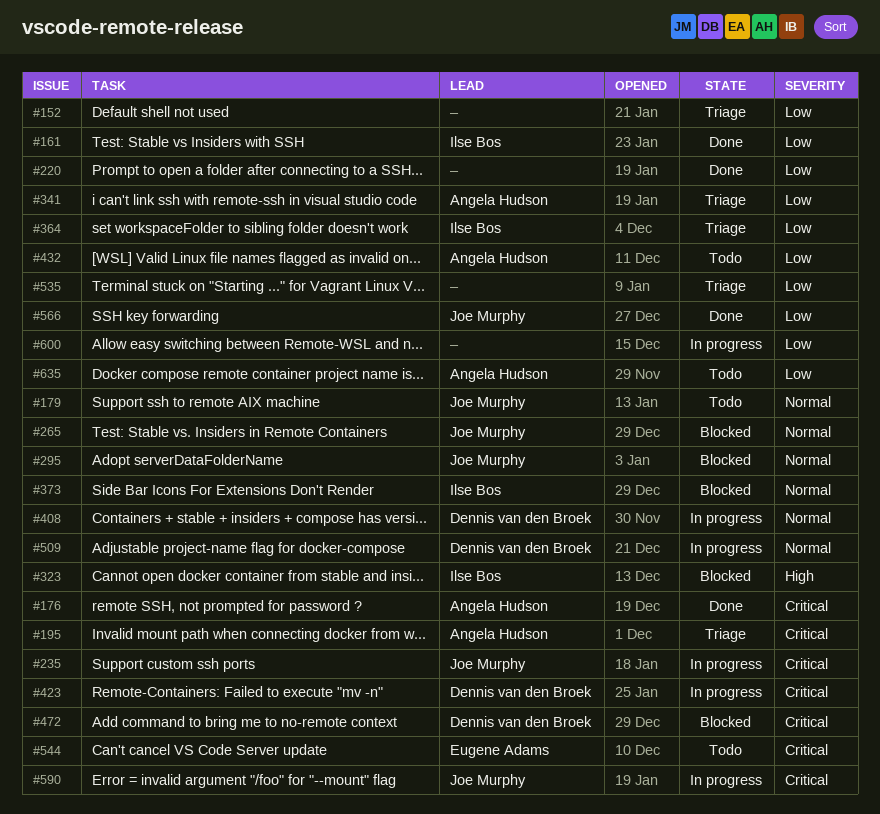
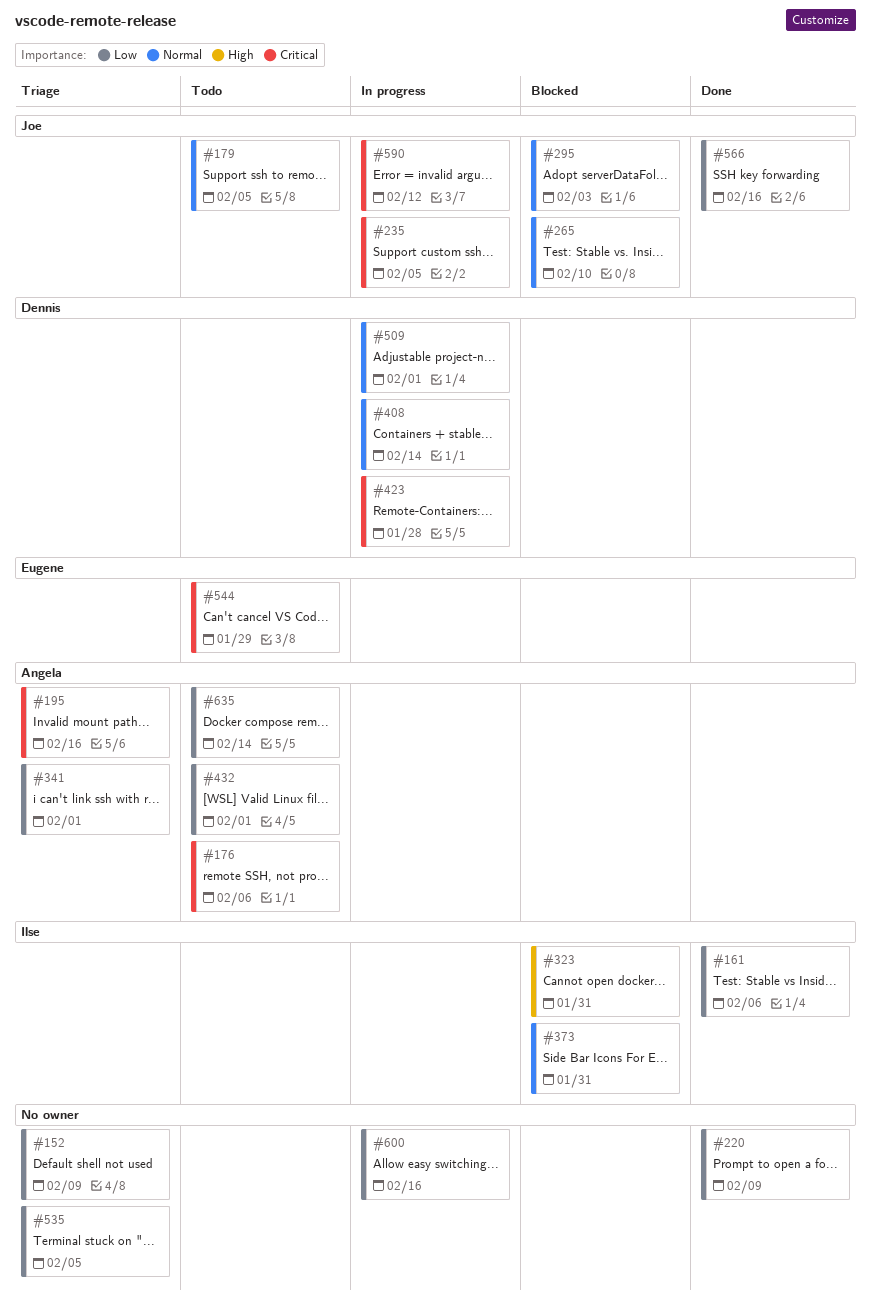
#176, status: Done -> Todo
#364: present -> none
#472: present -> none

